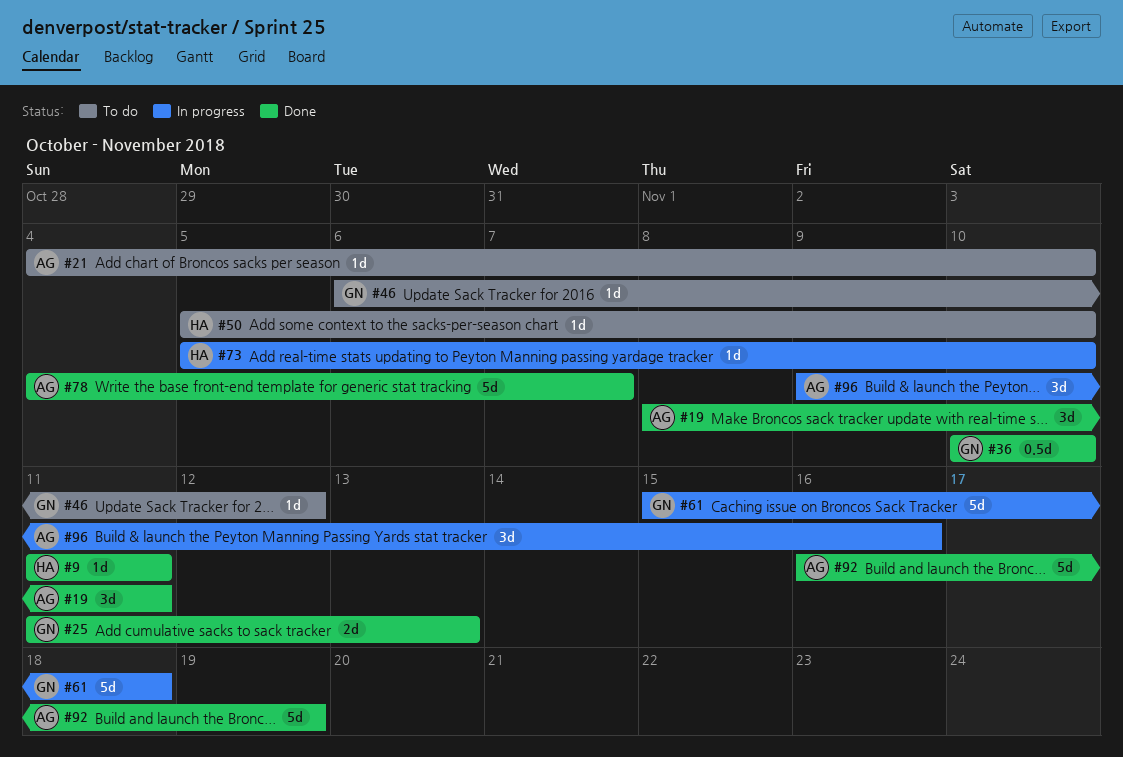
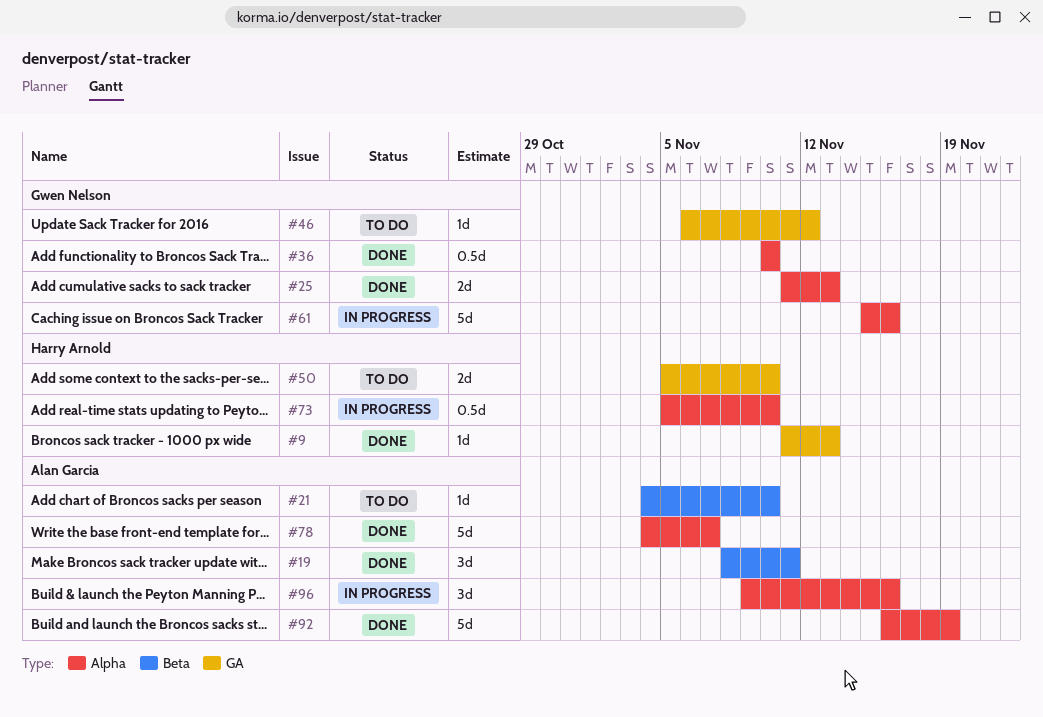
#9, due: Nov 11 -> Nov 13
#50, estimate: 1d -> 2d
#61, due: Nov 18 -> Nov 16
#73, estimate: 1d -> 0.5d

